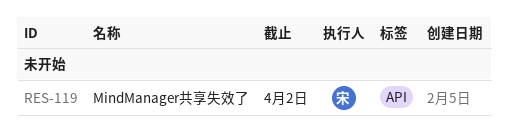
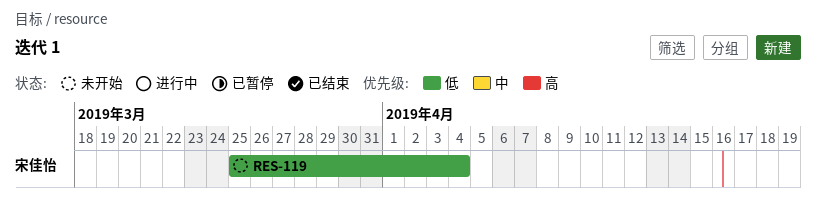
RES-119, due: Apr 2 -> Apr 4

